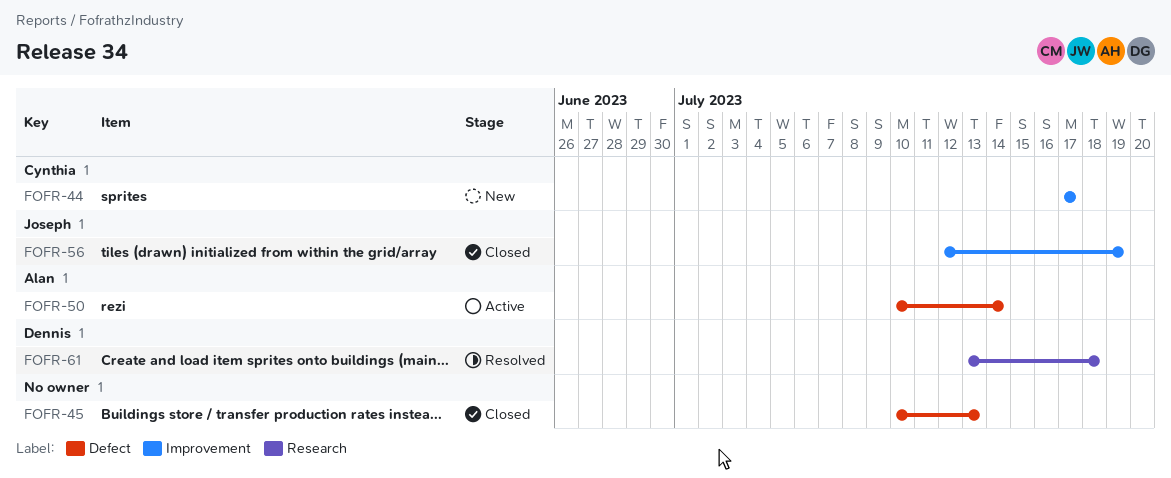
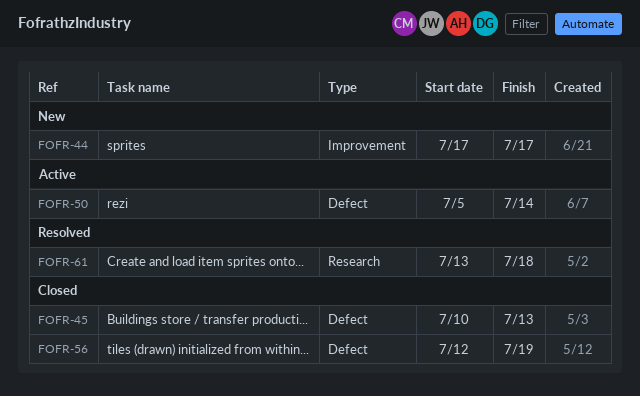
FOFR-50, start: Jul 10 -> Jul 5
FOFR-56, label: Improvement -> Defect

